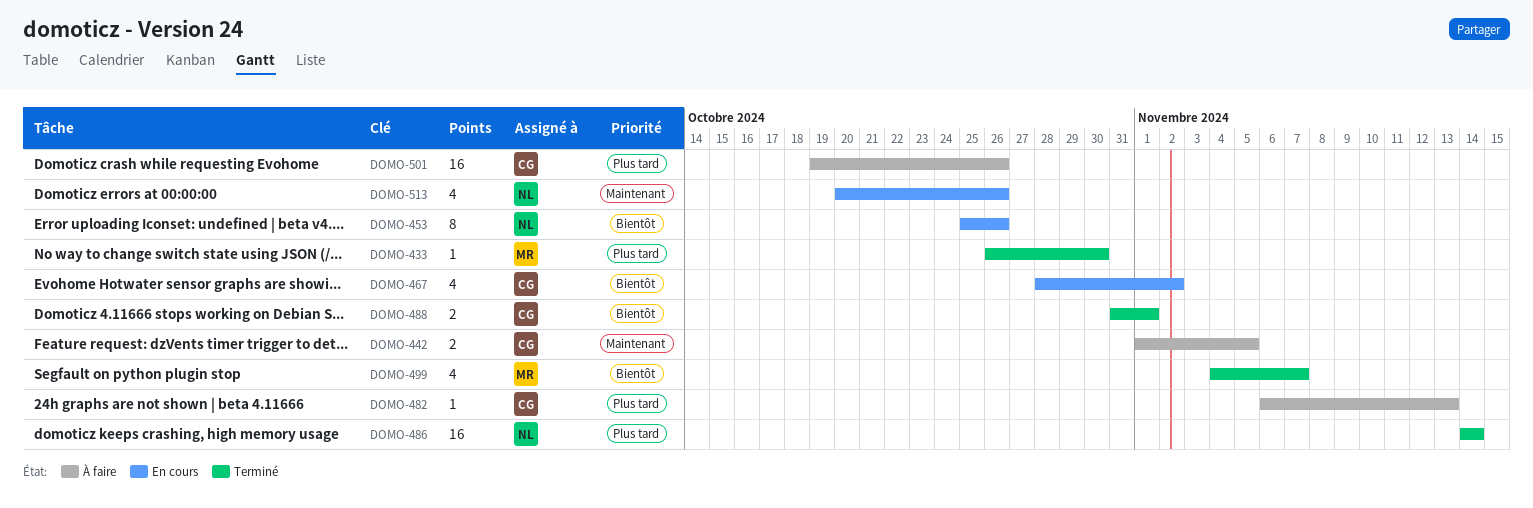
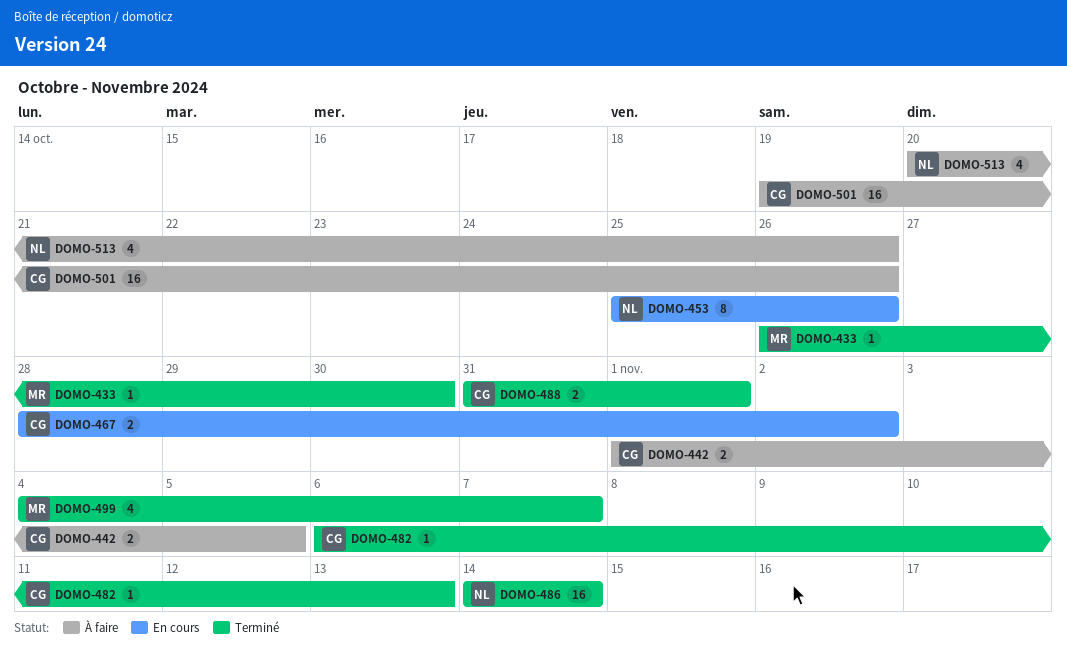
DOMO-467, estimate: 4 -> 2
DOMO-482, status: À faire -> Terminé
DOMO-513, status: En cours -> À faire

